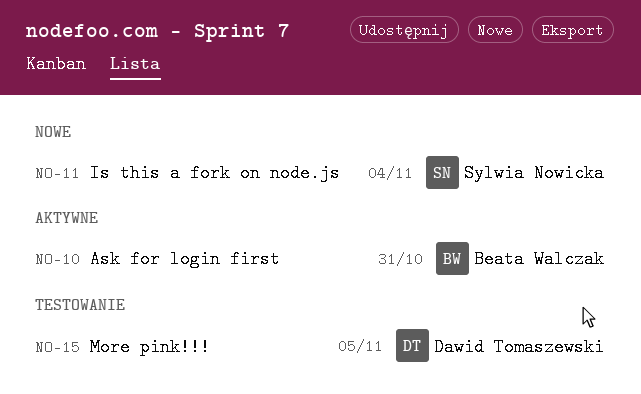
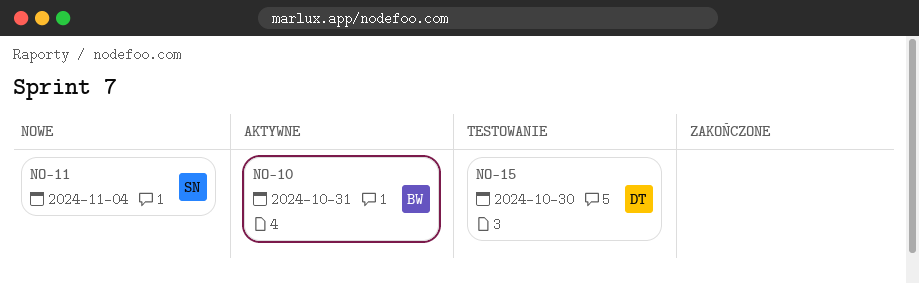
NO-15, due: Nov 5 -> Oct 30

